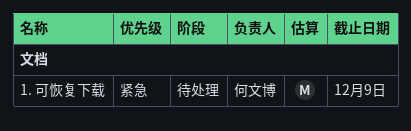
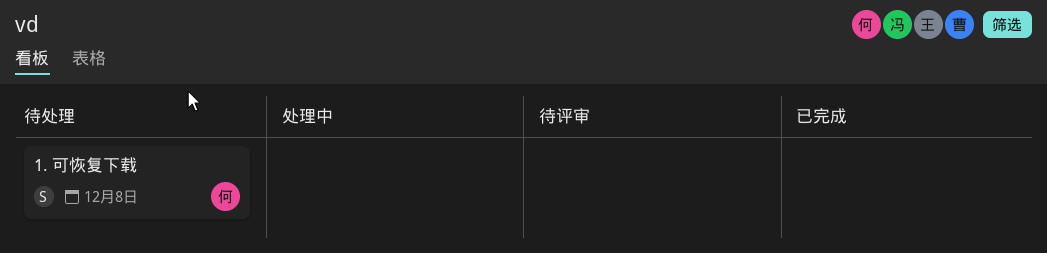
1. 可恢复下载, estimate: M -> S
1. 可恢复下载, due: Dec 9 -> Dec 8

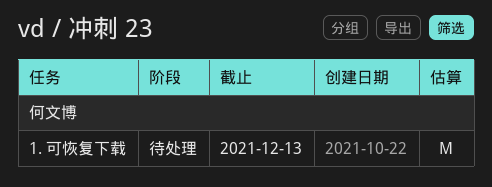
1. 可恢复下载, estimate: S -> M
1. 可恢复下载, due: Dec 8 -> Dec 13

